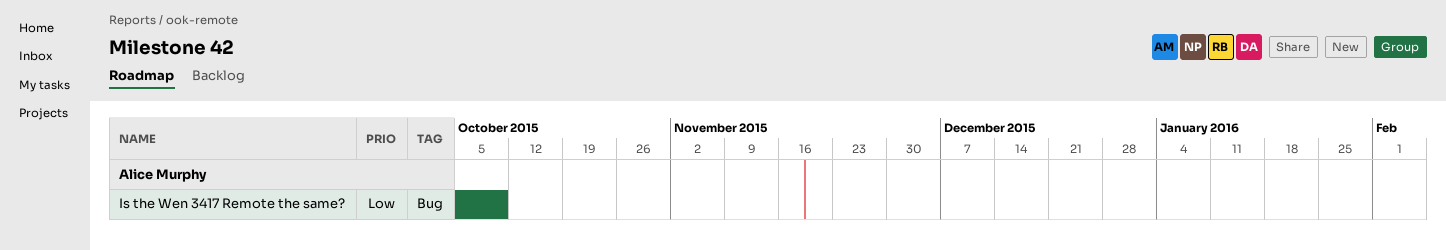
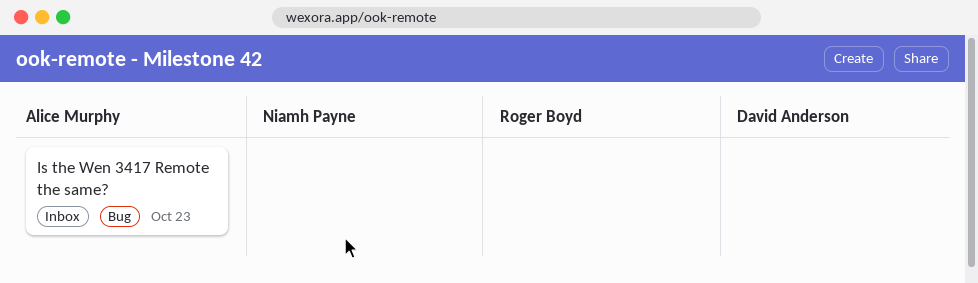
Is the Wen 3417 Remote the same?, due: Oct 9 -> Oct 23

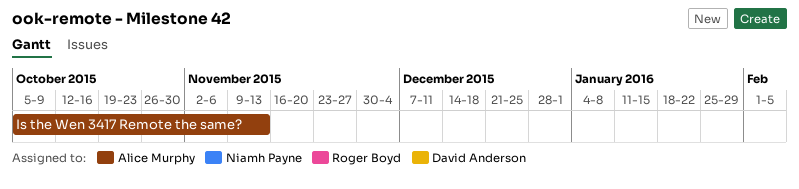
Is the Wen 3417 Remote the same?, due: Oct 23 -> Nov 13

